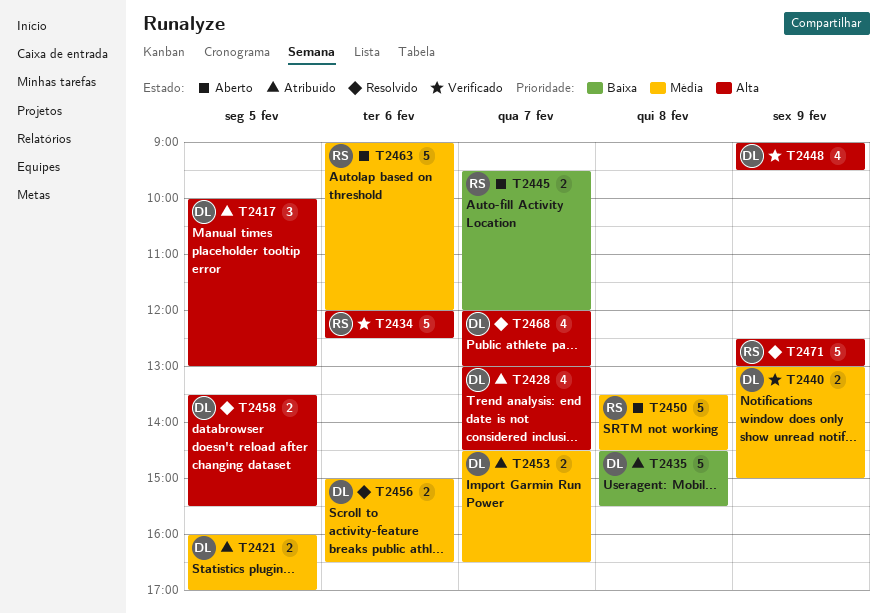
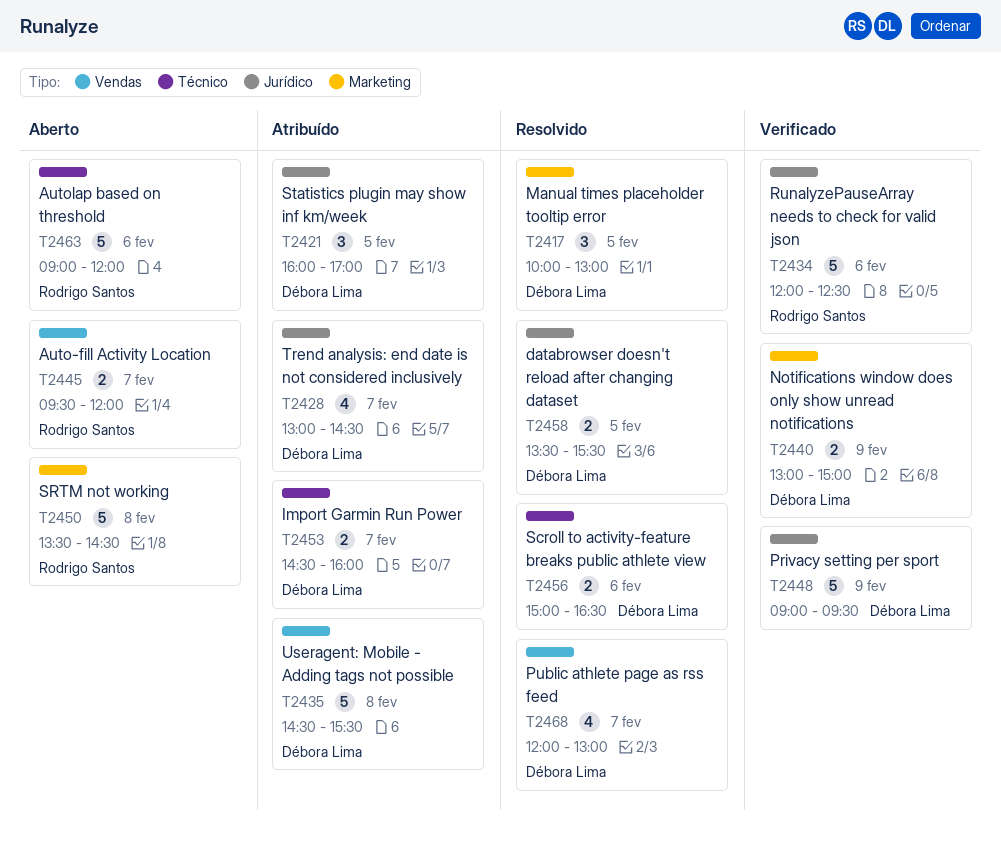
T2417, status: Atribuído -> Resolvido
T2421, estimate: 2 -> 3
T2448, estimate: 4 -> 5
T2453, ends: 16:30 -> 16:00
T2471: present -> none

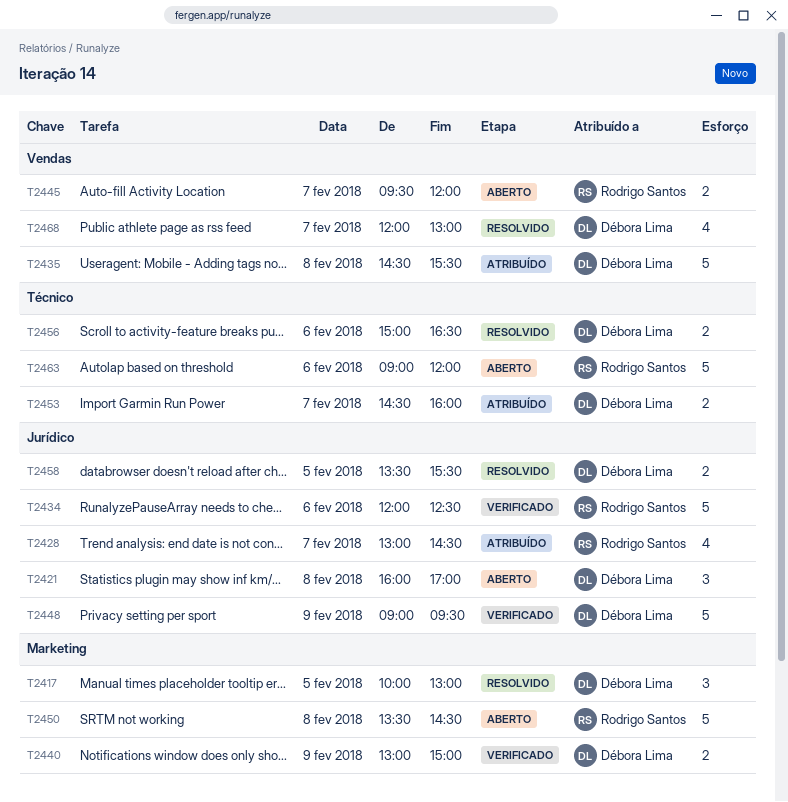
T2421, status: Atribuído -> Aberto
T2421, day: Feb 5 -> Feb 8
T2428, owner: Débora Lima -> Rodrigo Santos

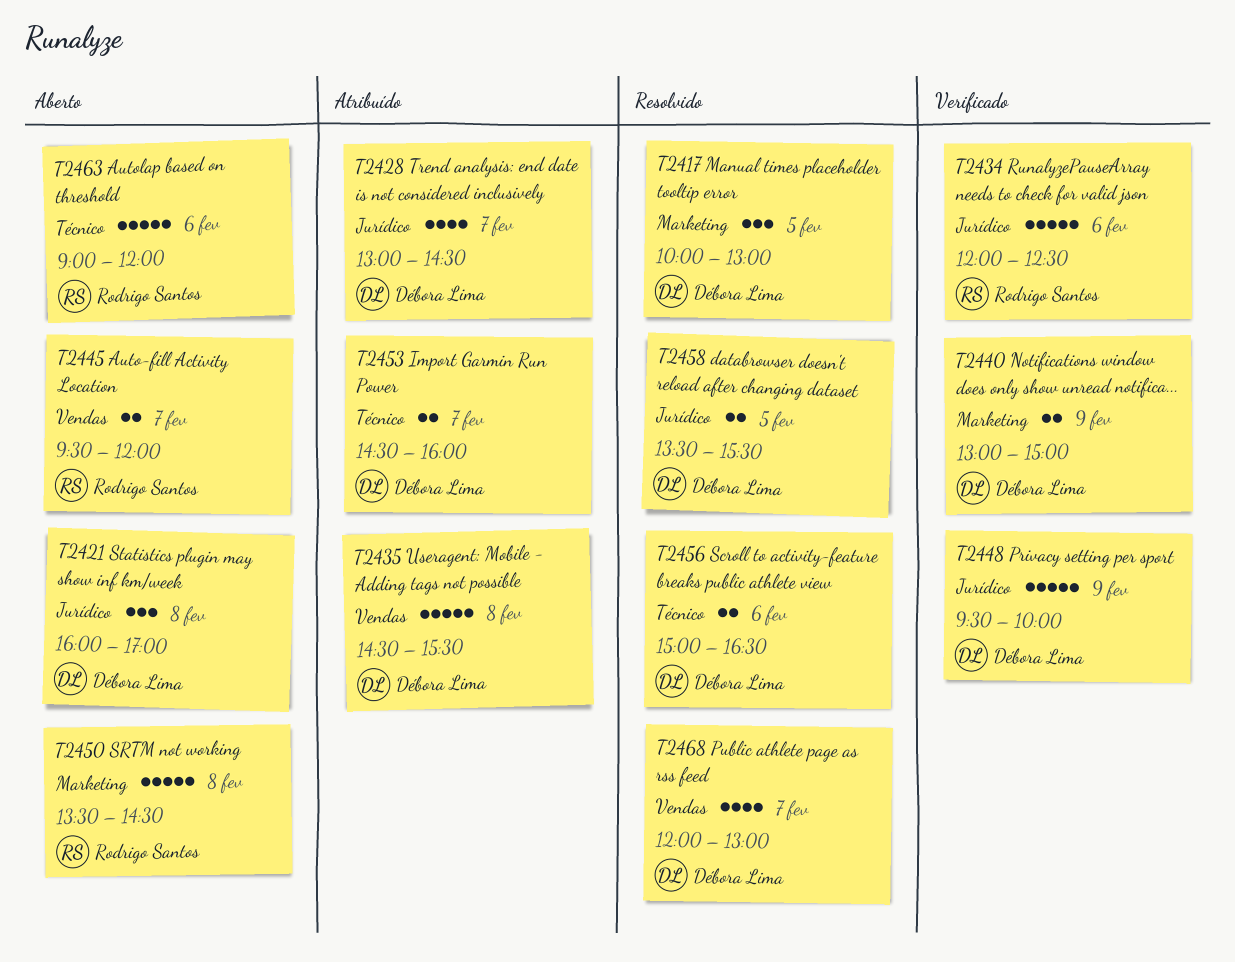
T2428, owner: Rodrigo Santos -> Débora Lima
T2448, begins: 09:00 -> 09:30
T2448, ends: 09:30 -> 10:00

